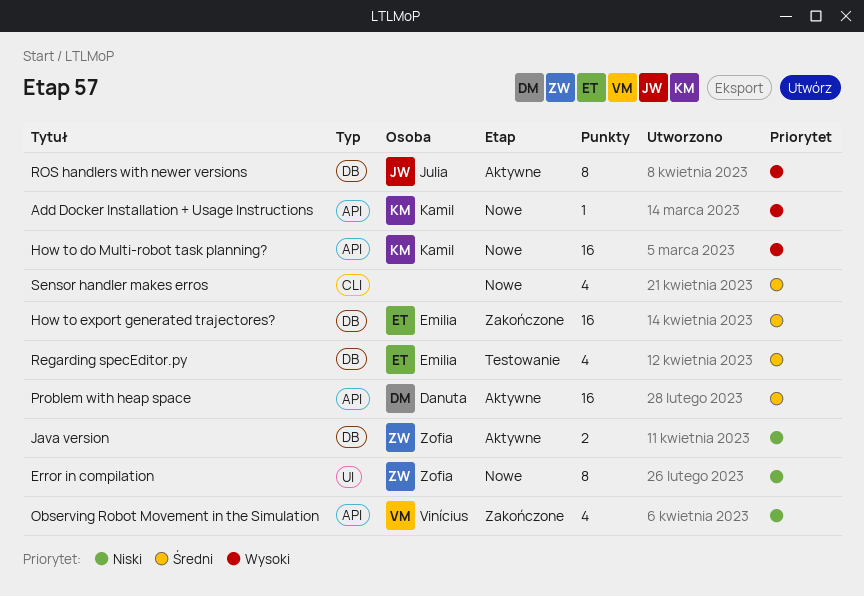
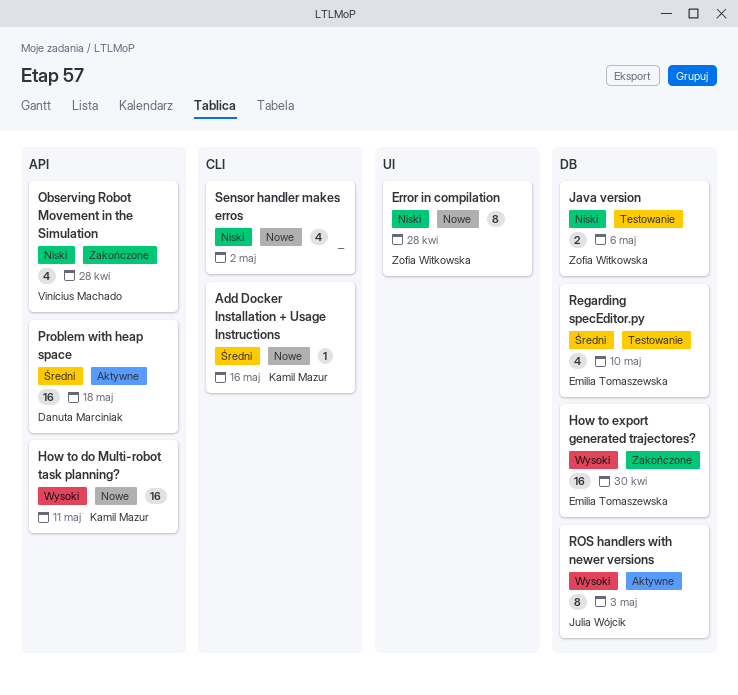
Add Docker Installation + Usage Instructions, priority: Wysoki -> Średni
Add Docker Installation + Usage Instructions, label: API -> CLI
How to export generated trajectores?, priority: Średni -> Wysoki
Java version, status: Aktywne -> Testowanie
Sensor handler makes erros, priority: Średni -> Niski

